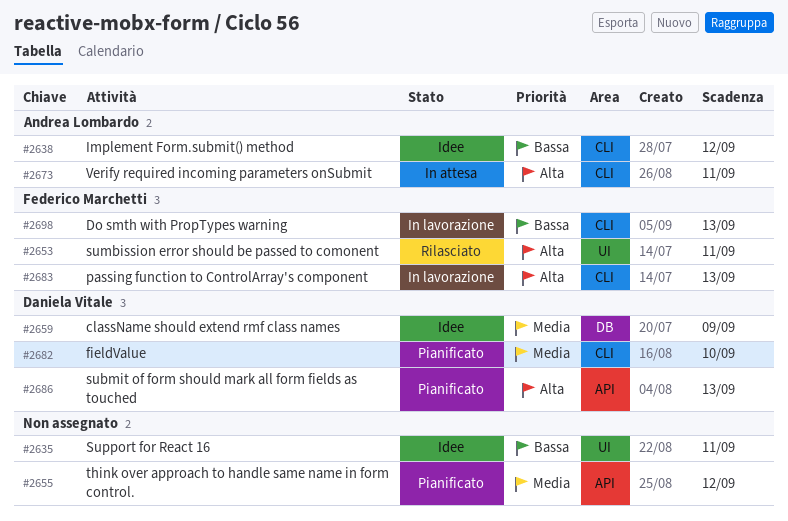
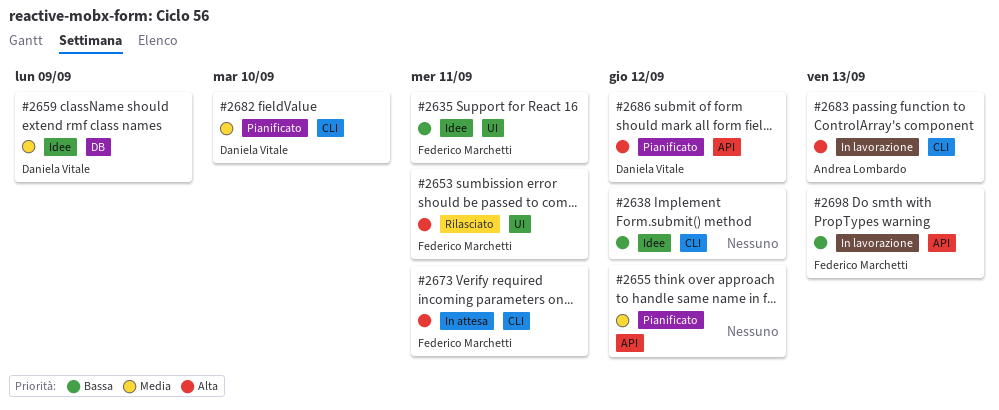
#2635, owner: none -> Federico Marchetti
#2638, owner: Andrea Lombardo -> none
#2673, owner: Andrea Lombardo -> Federico Marchetti
#2683, owner: Federico Marchetti -> Andrea Lombardo
#2686, due: Sep 13 -> Sep 12
#2698, label: CLI -> API

